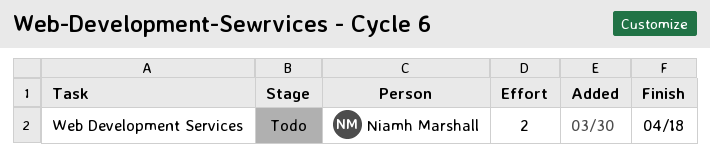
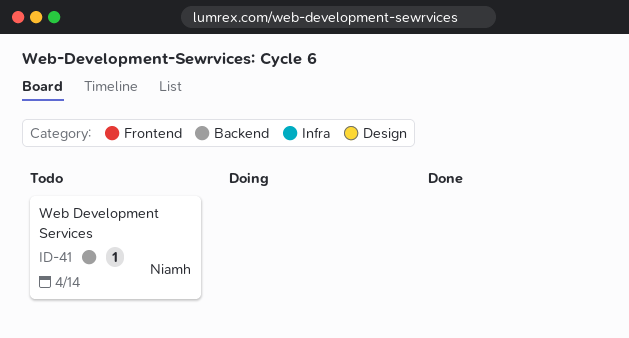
Web Development Services, estimate: 2 -> 1
Web Development Services, due: Apr 18 -> Apr 14

